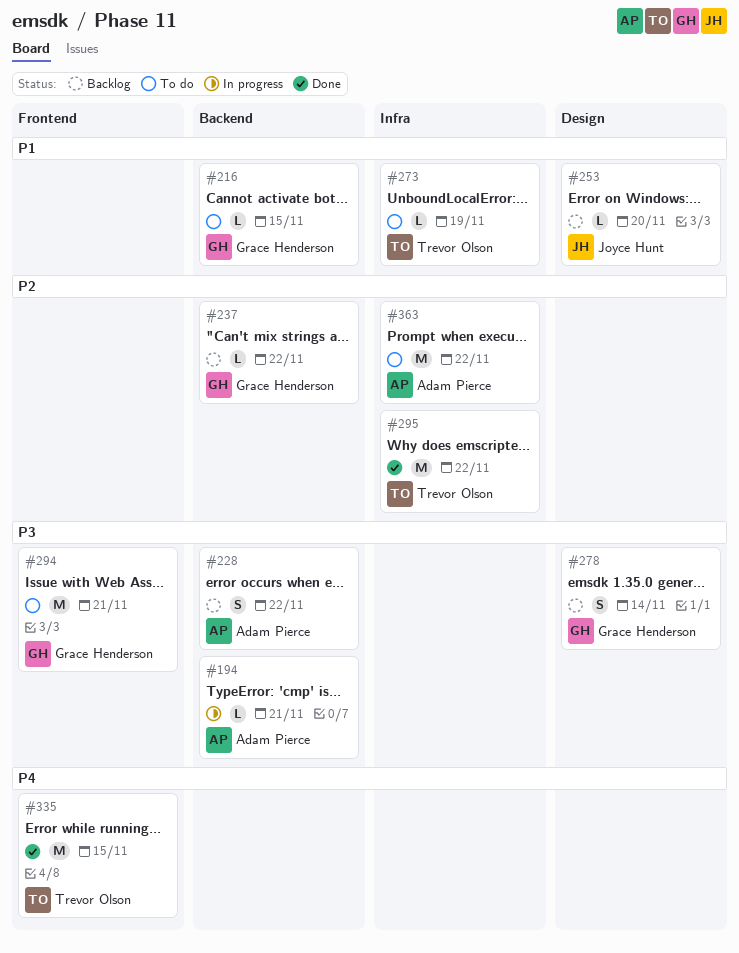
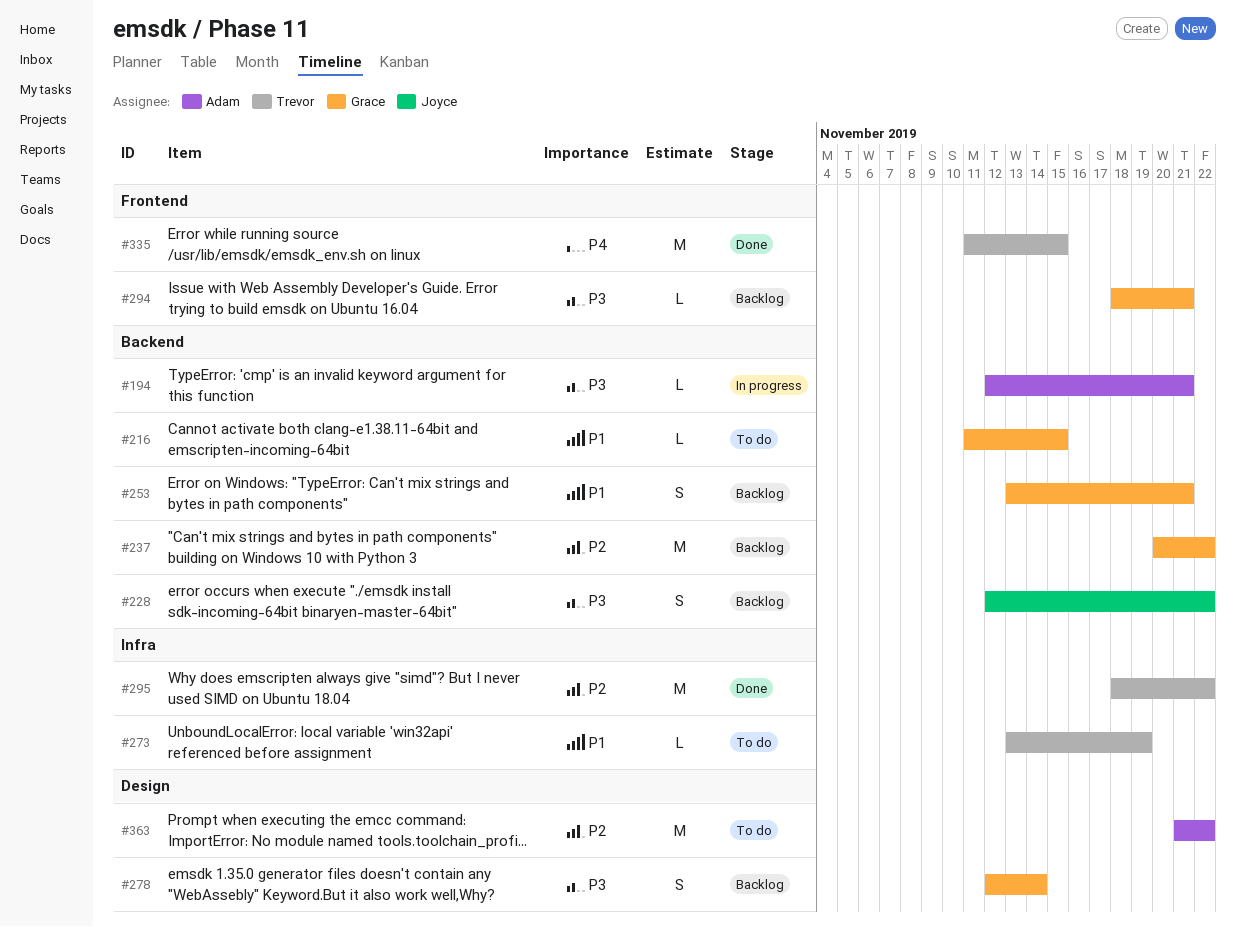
#228, owner: Adam Pierce -> Joyce Hunt
#237, estimate: L -> M
#253, owner: Joyce Hunt -> Grace Henderson
#253, label: Design -> Backend
#253, estimate: L -> S
#253, due: Nov 20 -> Nov 21
#294, status: To do -> Backlog
#294, estimate: M -> L
#363, label: Infra -> Design

